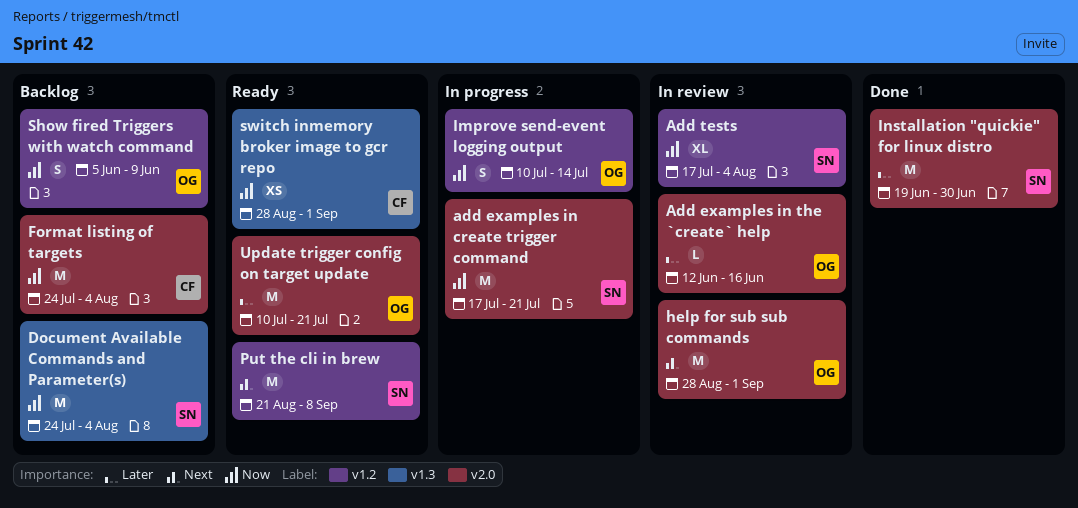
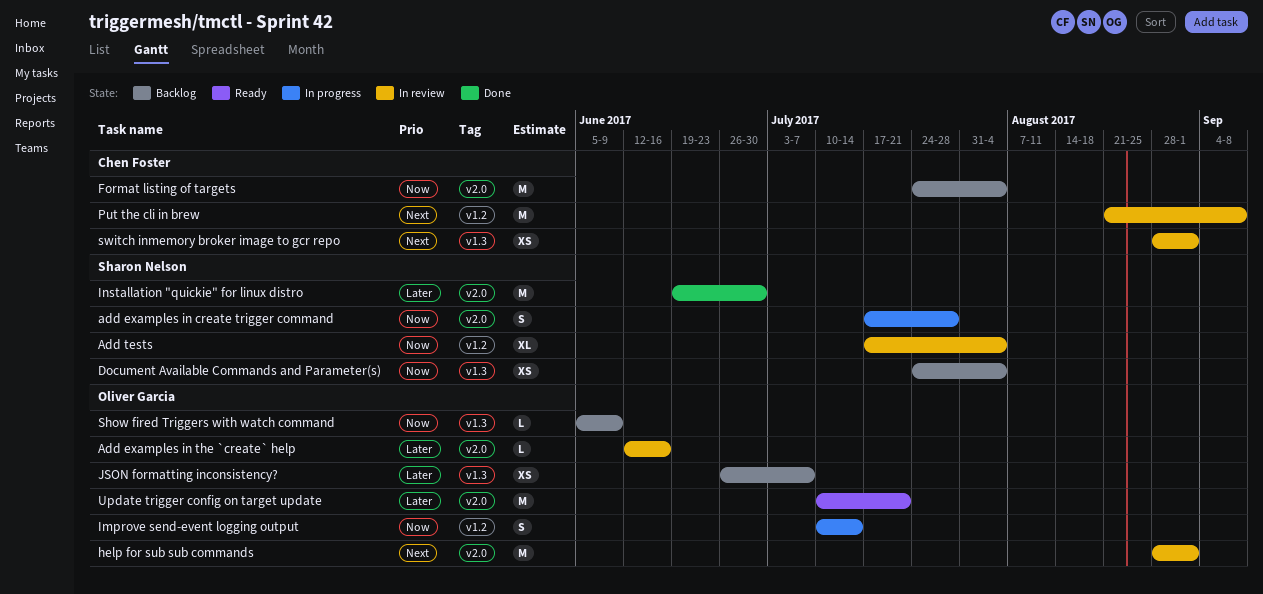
add examples in create trigger command, estimate: M -> S
add examples in create trigger command, due: Jul 21 -> Jul 28
Document Available Commands and Parameter(s), estimate: M -> XS
JSON formatting inconsistency?: none -> present
Put the cli in brew, status: Ready -> In review
Put the cli in brew, owner: Sharon Nelson -> Chen Foster
Show fired Triggers with watch command, label: v1.2 -> v1.3
Show fired Triggers with watch command, estimate: S -> L
switch inmemory broker image to gcr repo, status: Ready -> In review
switch inmemory broker image to gcr repo, priority: Now -> Next

